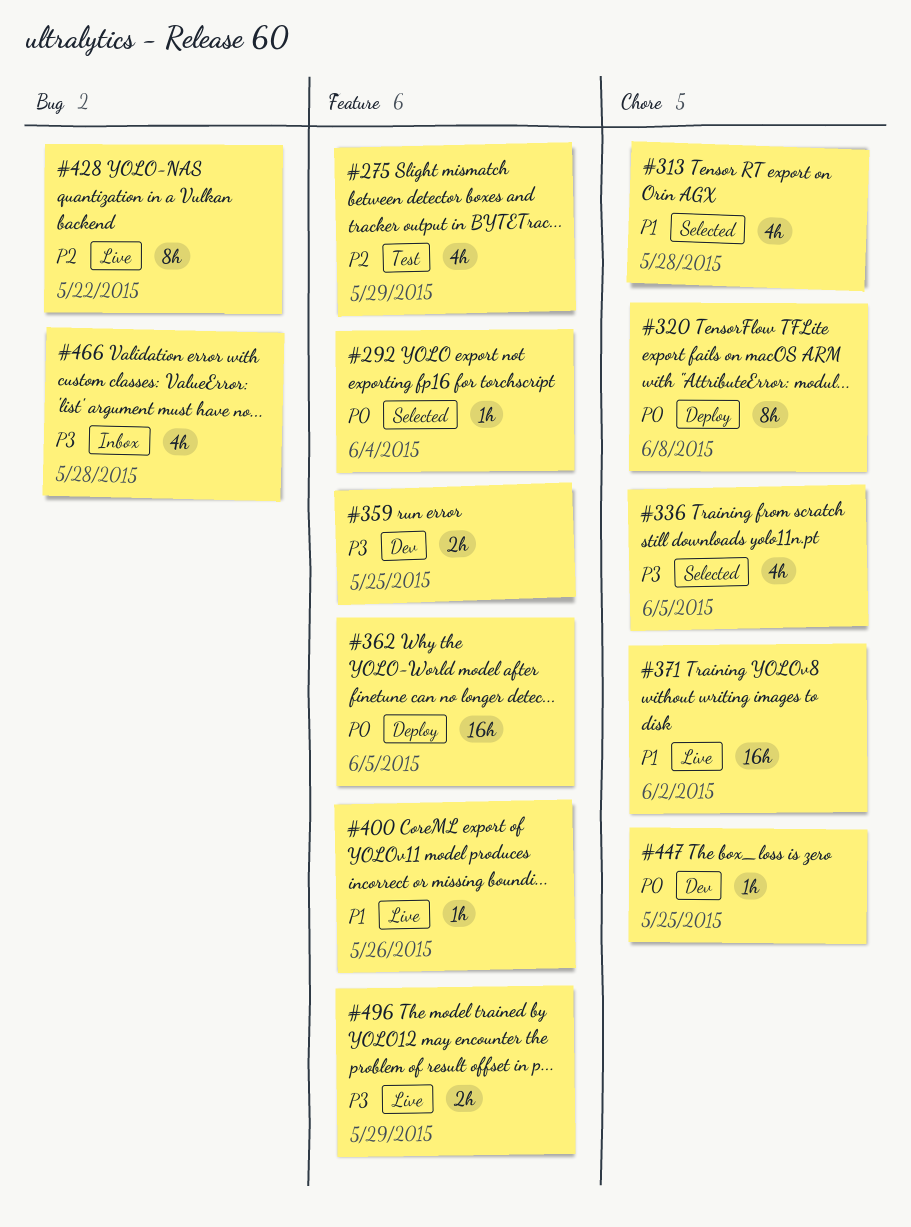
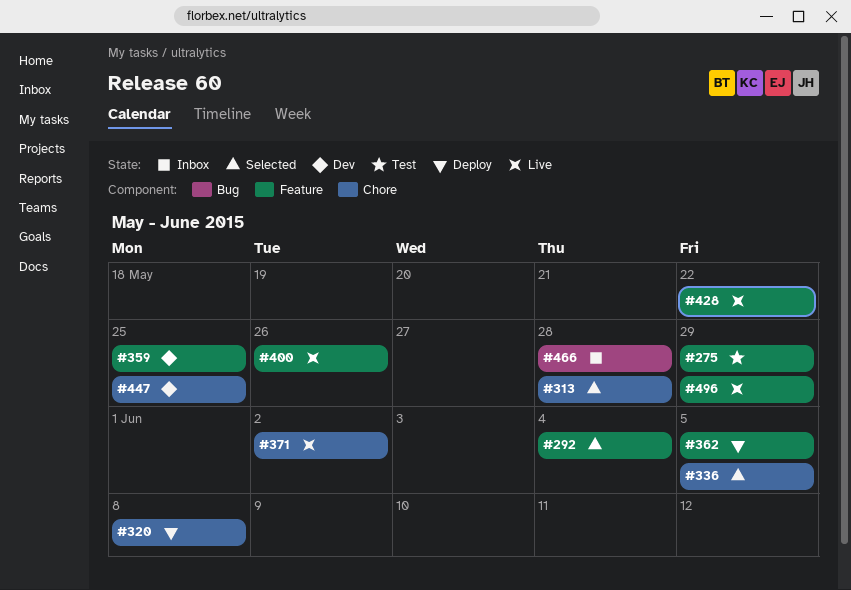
#428, label: Bug -> Feature

